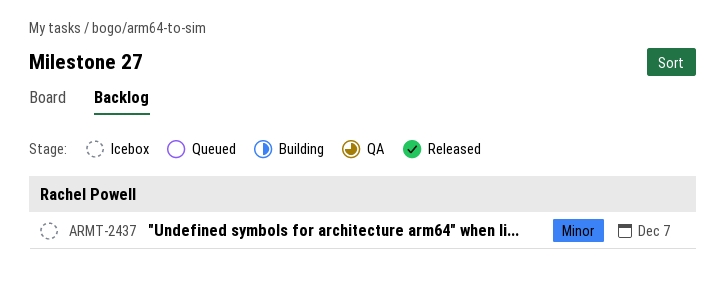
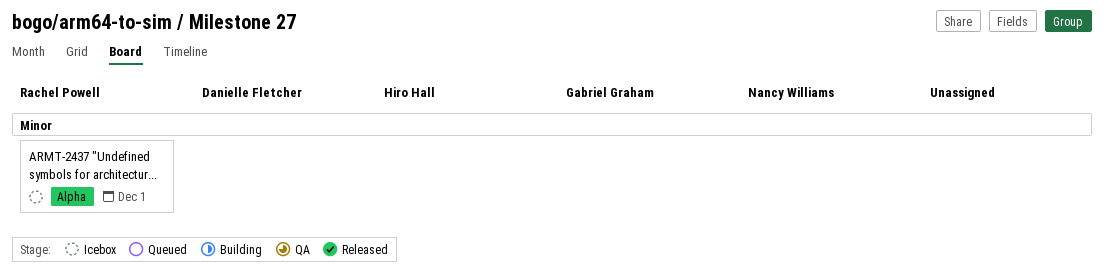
ARMT-2437, due: Dec 7 -> Dec 1

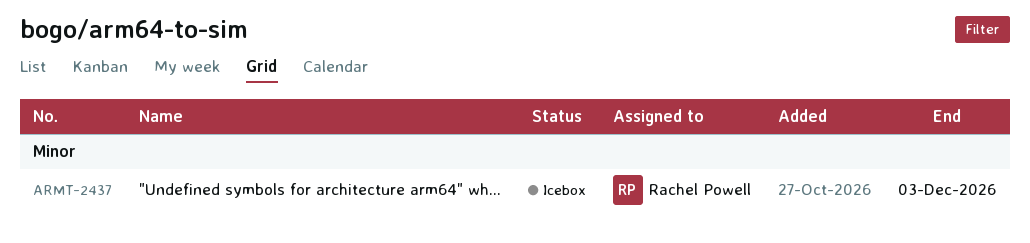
ARMT-2437, due: Dec 1 -> Dec 3

